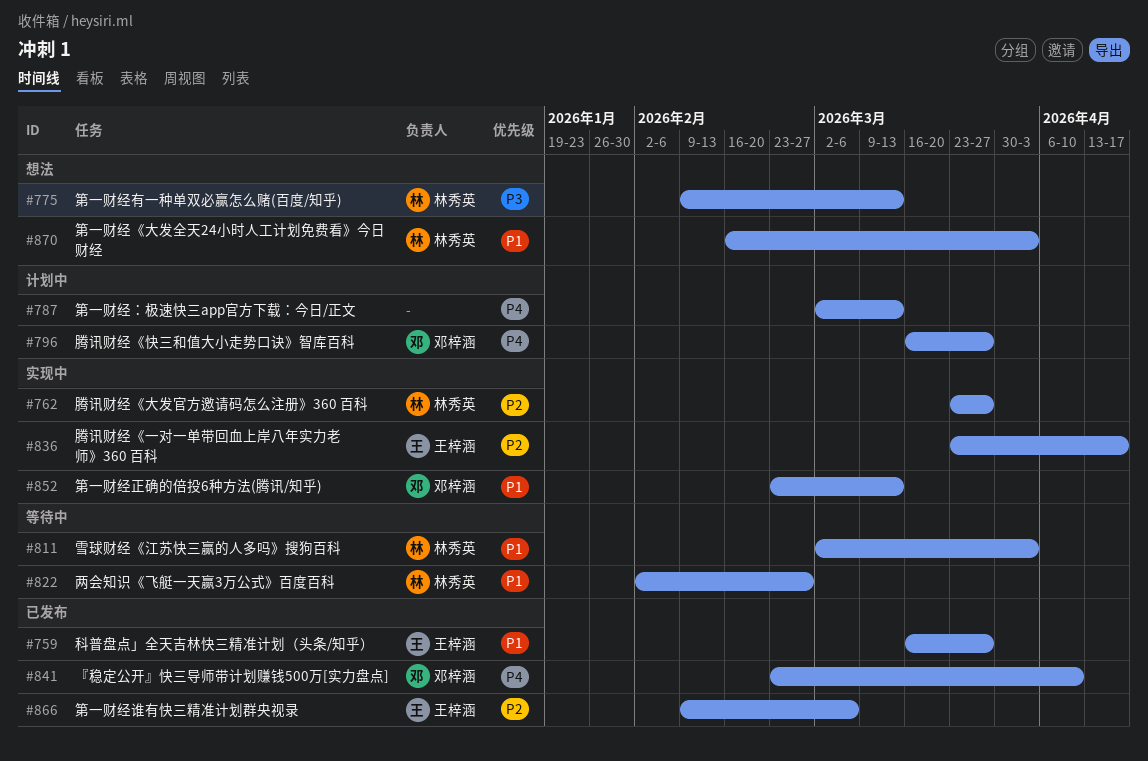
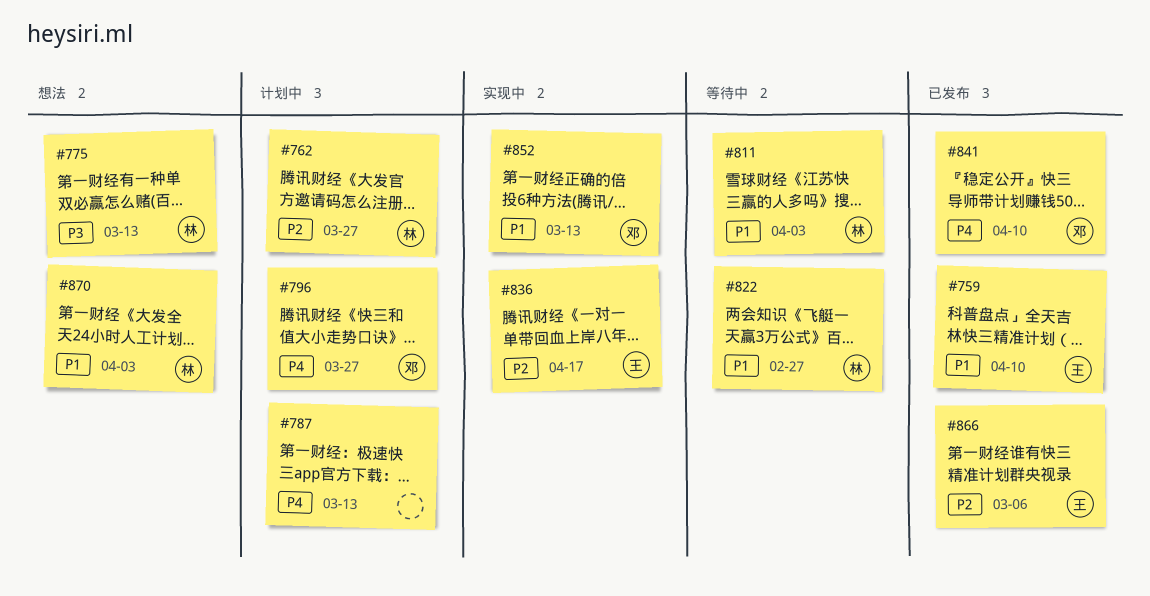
#759, due: Mar 27 -> Apr 10
#762, status: 实现中 -> 计划中

